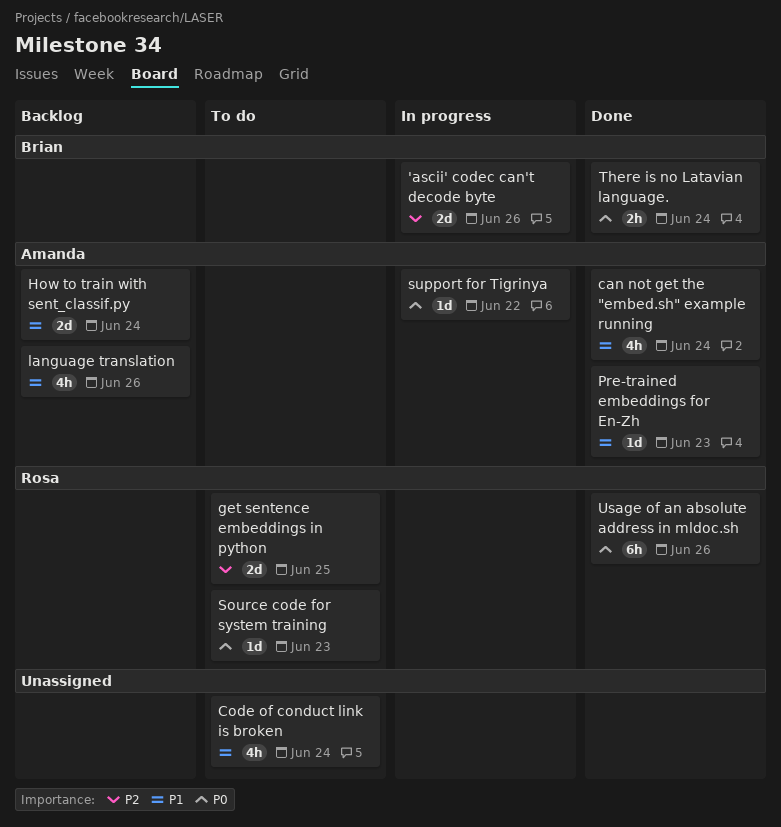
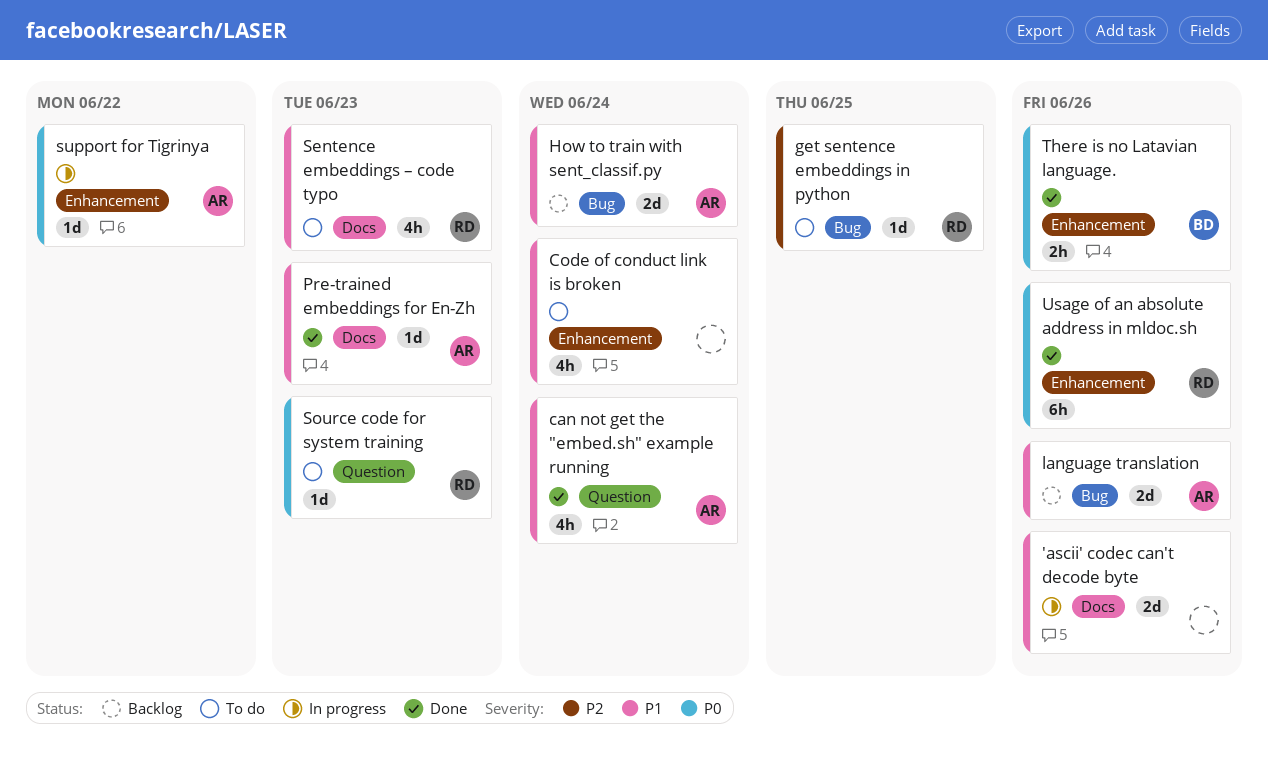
'ascii' codec can't decode byte, owner: Brian -> none
'ascii' codec can't decode byte, priority: P2 -> P1
get sentence embeddings in python, estimate: 2d -> 1d
language translation, estimate: 4h -> 2d
Sentence embeddings – code typo: none -> present
There is no Latavian language., due: Jun 24 -> Jun 26

